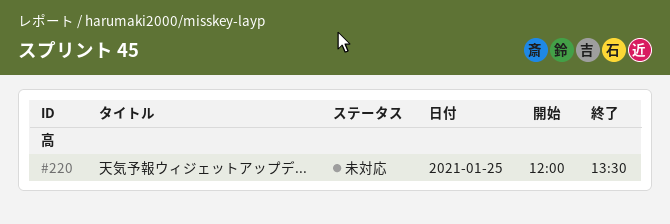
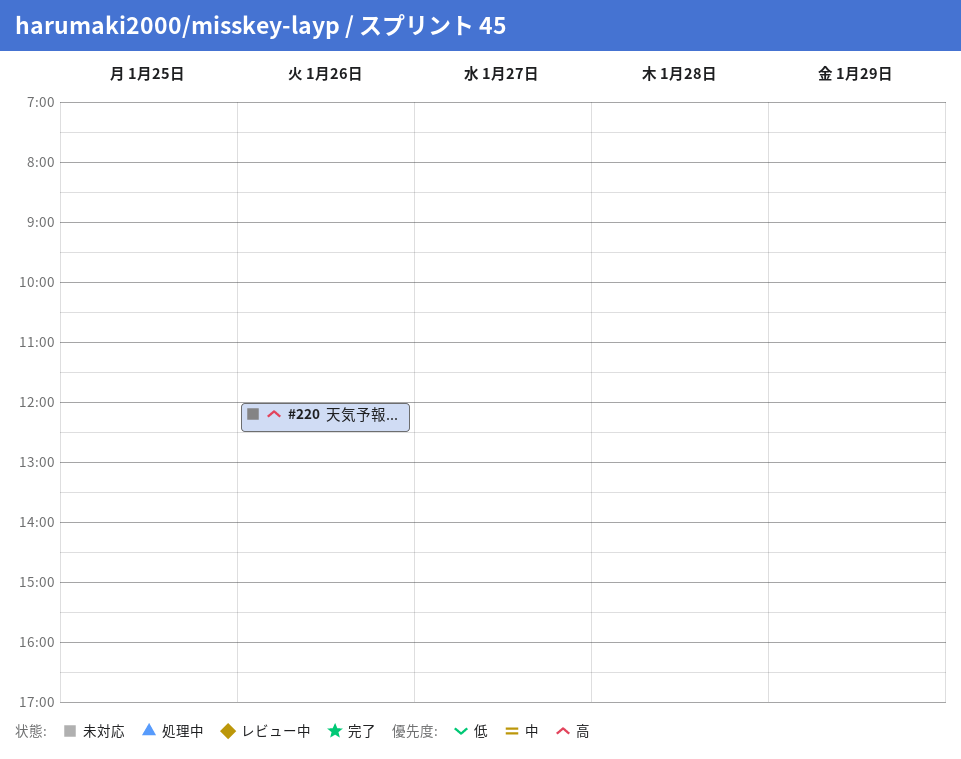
#220, day: Jan 25 -> Jan 26
#220, ends: 13:30 -> 12:30

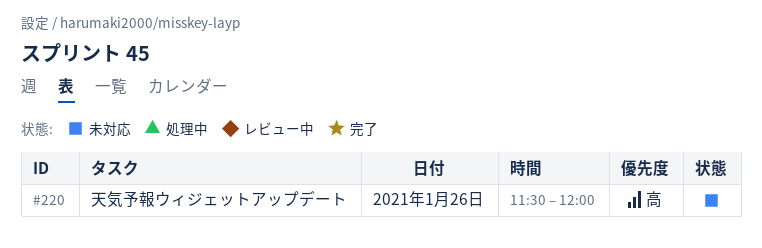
#220, begins: 12:00 -> 11:30
#220, ends: 12:30 -> 12:00

